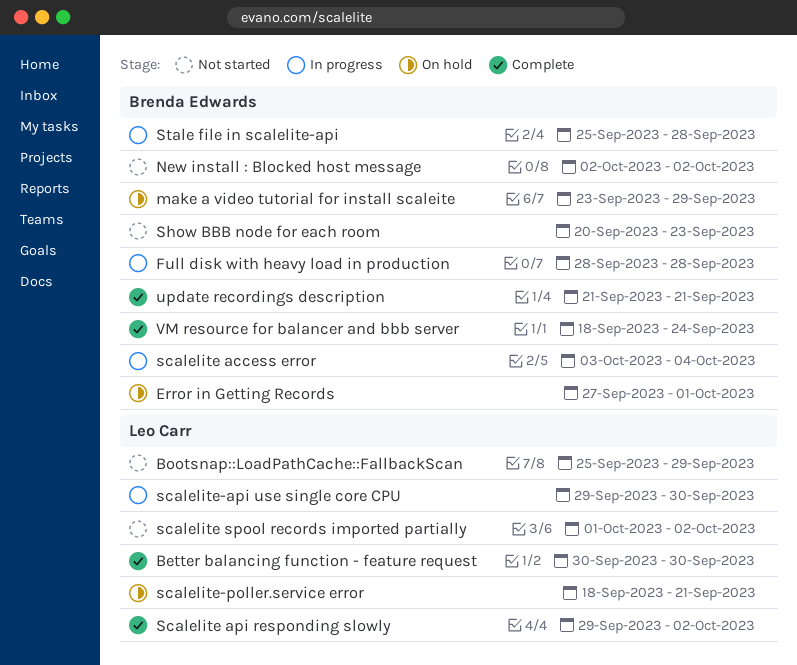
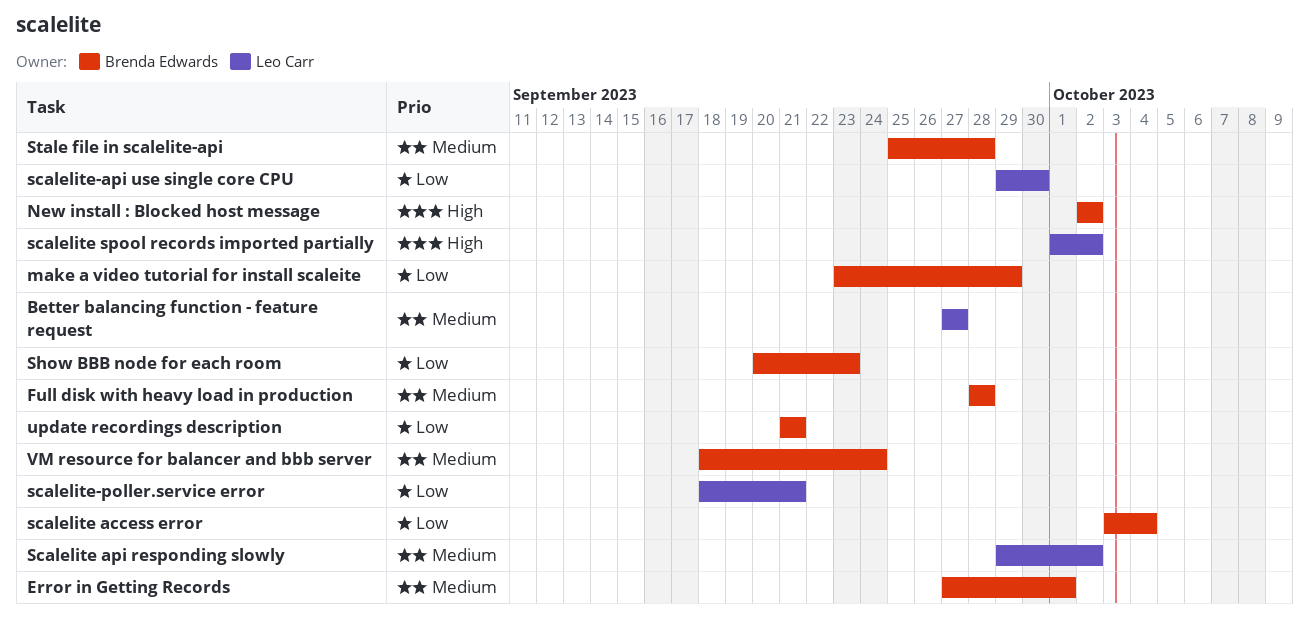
Better balancing function - feature request, start: Sep 30 -> Sep 27
Better balancing function - feature request, due: Sep 30 -> Sep 27
Bootsnap::LoadPathCache::FallbackScan: present -> none

